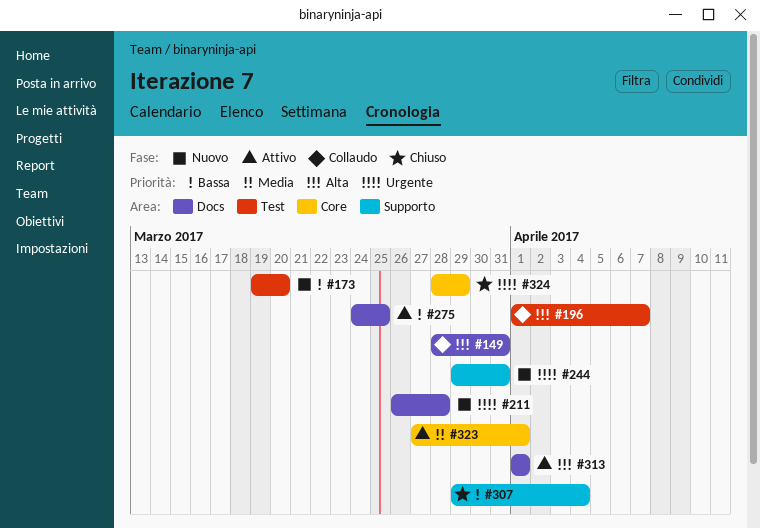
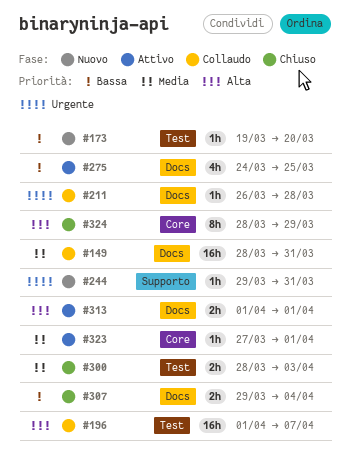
#149, priority: Alta -> Media
#211, status: Nuovo -> Collaudo
#300: none -> present
#307, label: Supporto -> Docs
#324, priority: Urgente -> Alta

